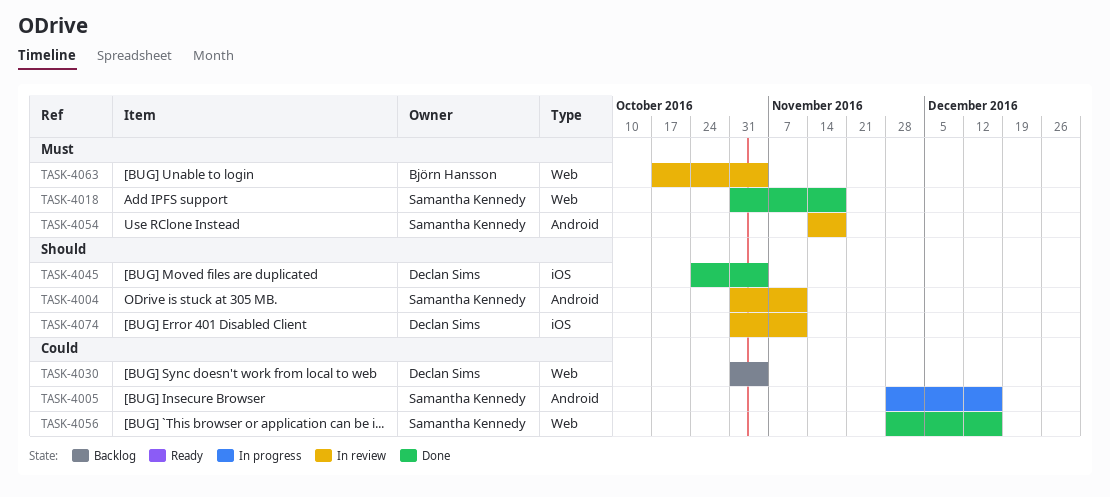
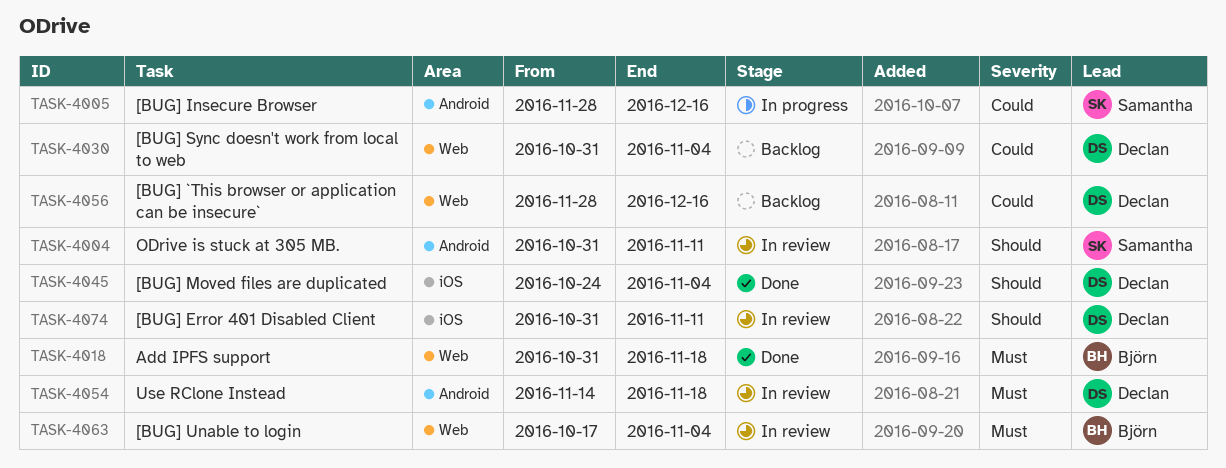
TASK-4018, owner: Samantha Kennedy -> Björn Hansson
TASK-4054, owner: Samantha Kennedy -> Declan Sims
TASK-4056, status: Done -> Backlog
TASK-4056, owner: Samantha Kennedy -> Declan Sims

